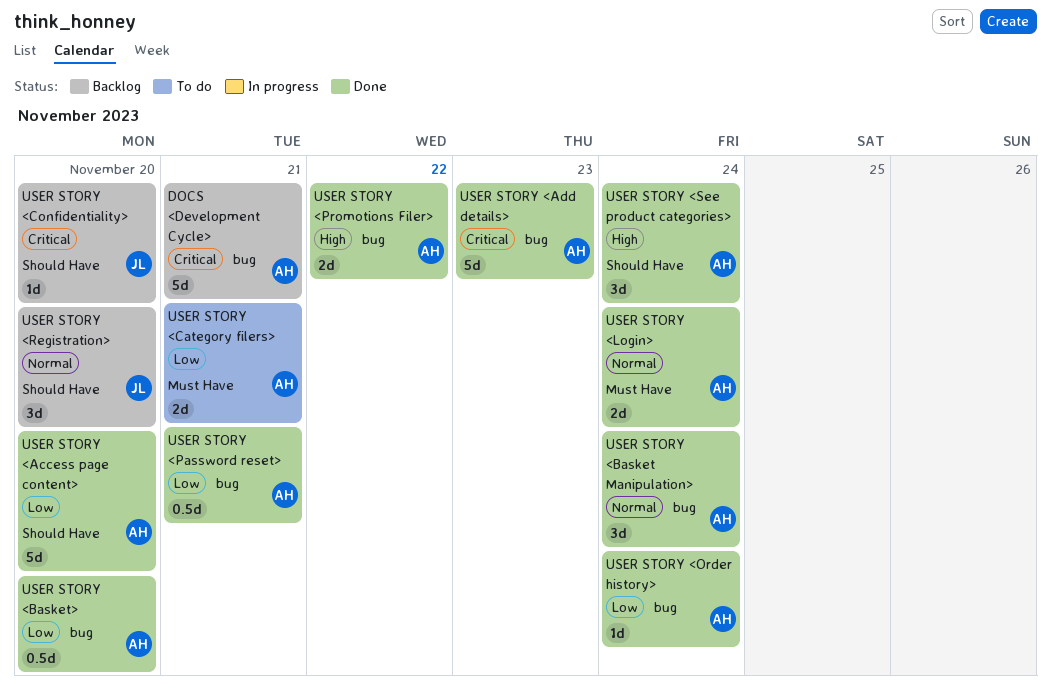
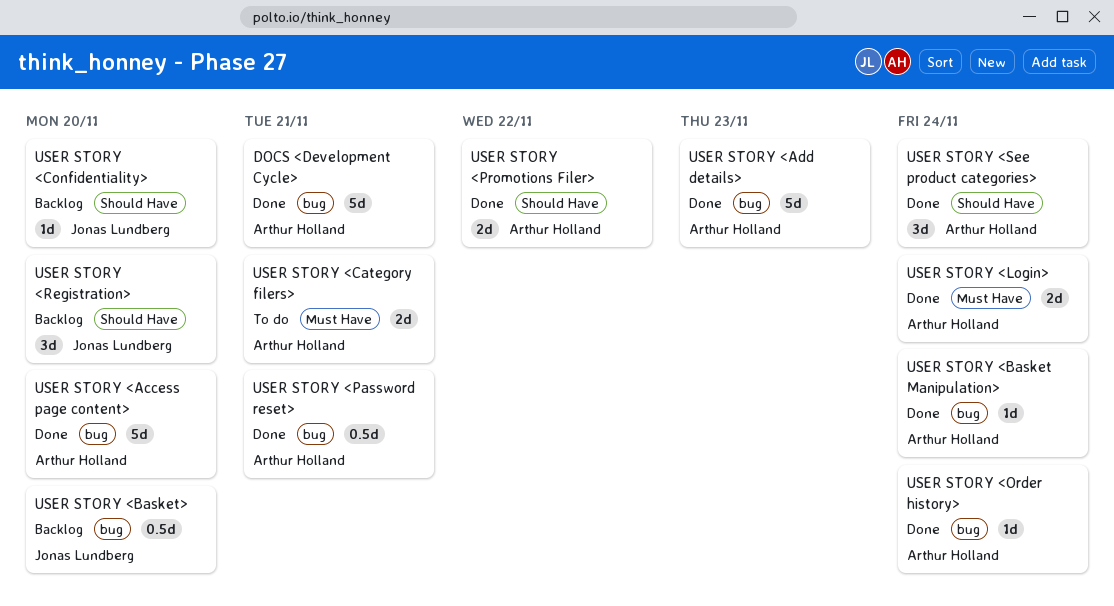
DOCS <Development Cycle>, status: Backlog -> Done
USER STORY <Access page content>, label: Should Have -> bug
USER STORY <Basket Manipulation>, estimate: 3d -> 1d
USER STORY <Basket>, status: Done -> Backlog
USER STORY <Basket>, owner: Arthur Holland -> Jonas Lundberg
USER STORY <Promotions Filer>, label: bug -> Should Have

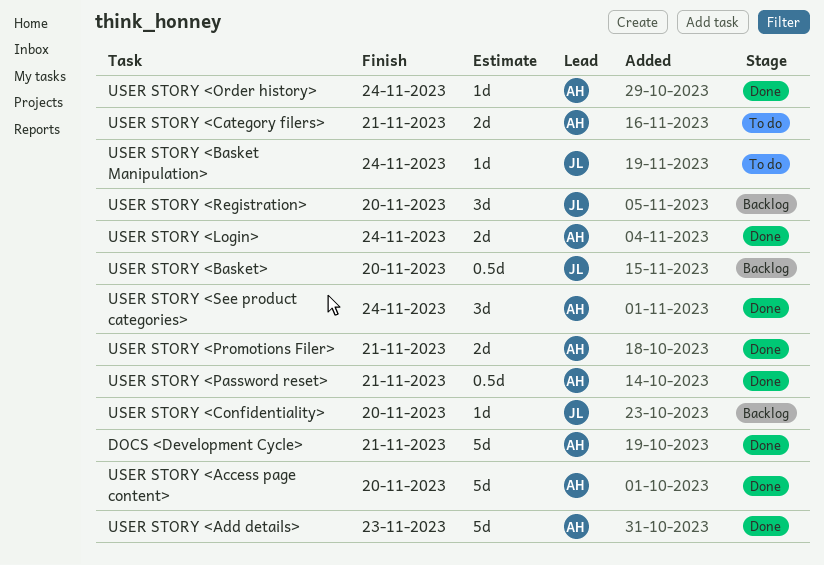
USER STORY <Basket Manipulation>, status: Done -> To do
USER STORY <Basket Manipulation>, owner: Arthur Holland -> Jonas Lundberg
USER STORY <Promotions Filer>, due: Nov 22 -> Nov 21

